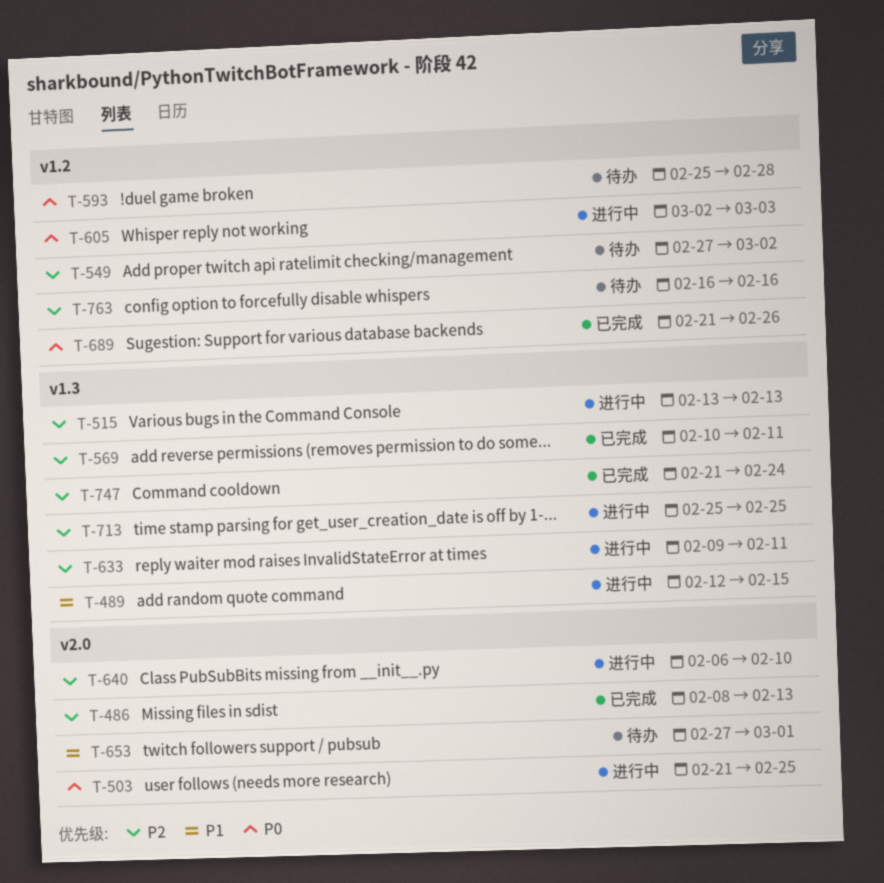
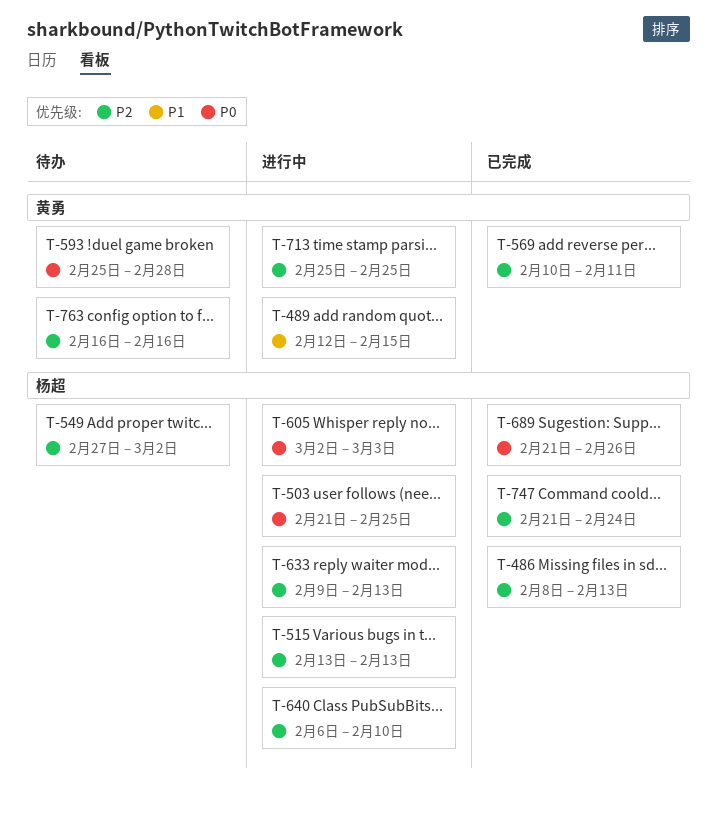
T-633, due: Feb 11 -> Feb 13
T-653: present -> none

